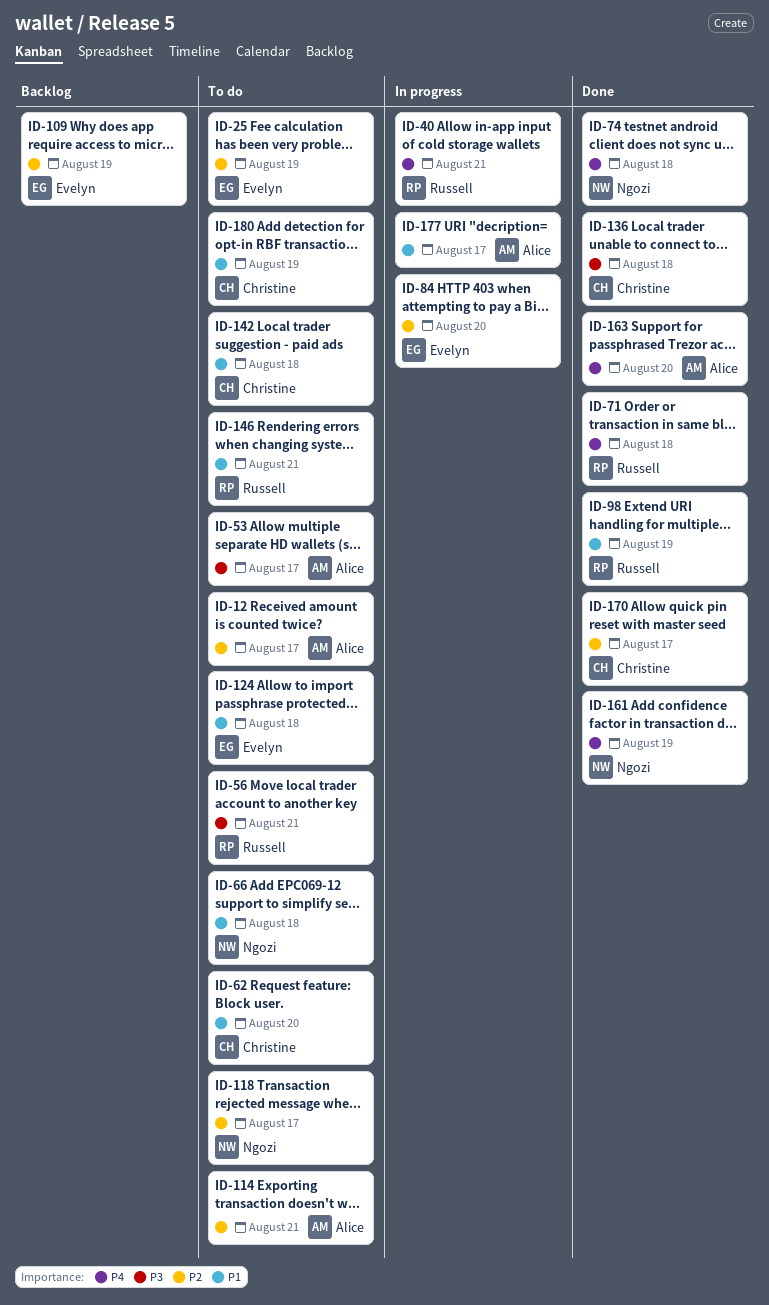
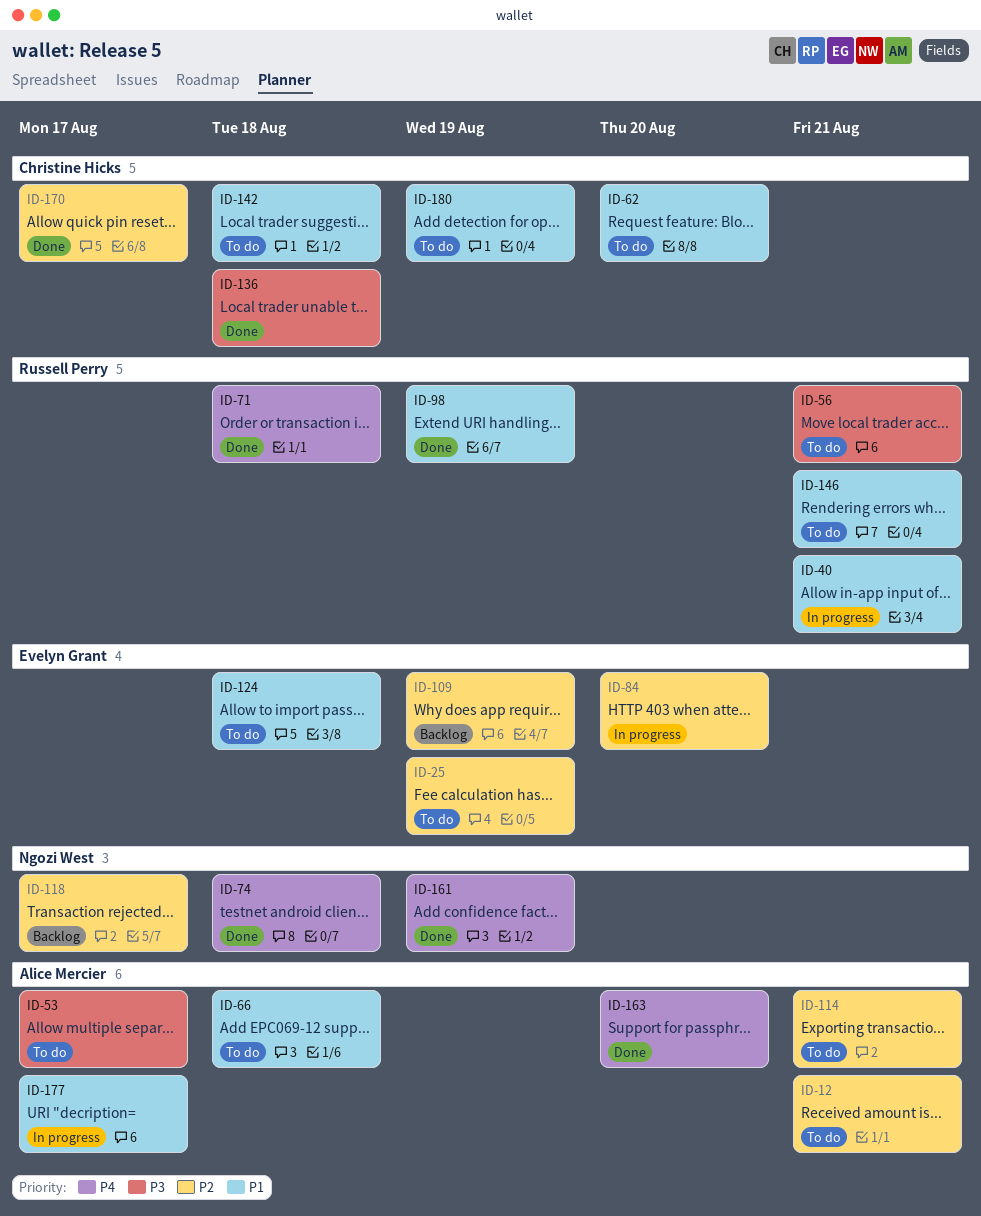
ID-12, due: Aug 17 -> Aug 21
ID-40, priority: P4 -> P1
ID-66, owner: Ngozi West -> Alice Mercier
ID-118, status: To do -> Backlog

